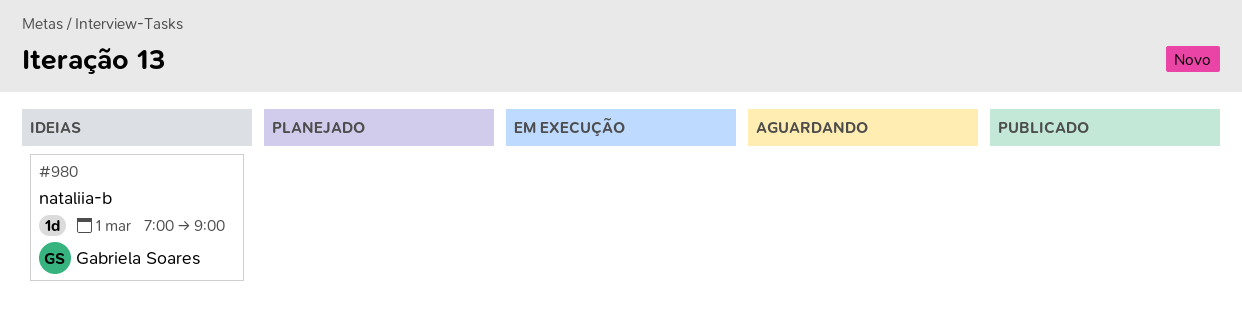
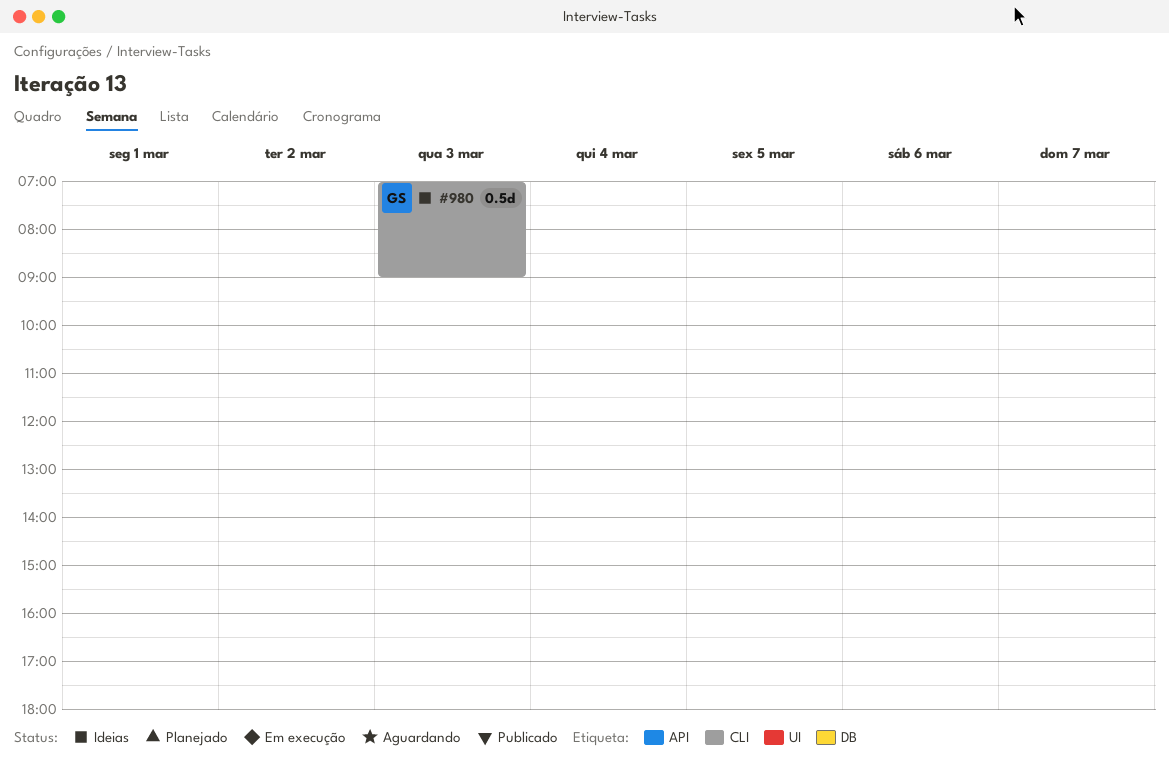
#980, estimate: 1d -> 0.5d
#980, day: Mar 1 -> Mar 3

